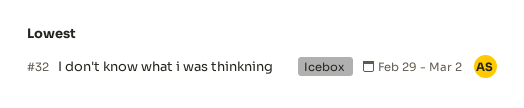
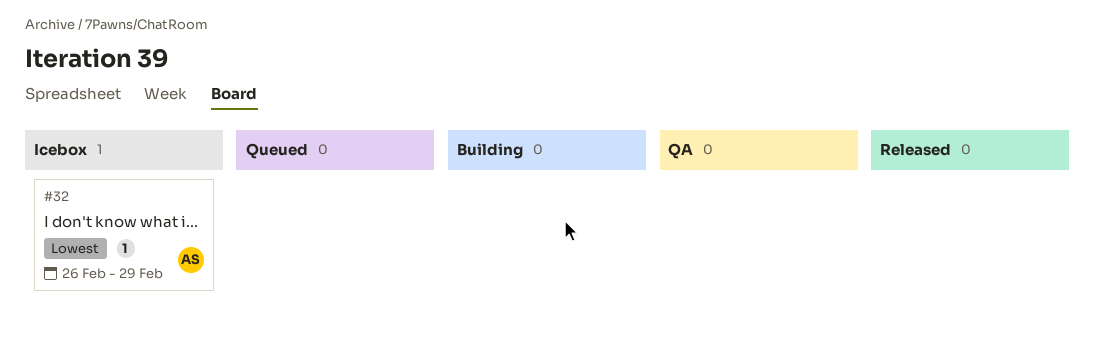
#32, start: Feb 29 -> Feb 26
#32, due: Mar 2 -> Feb 29

